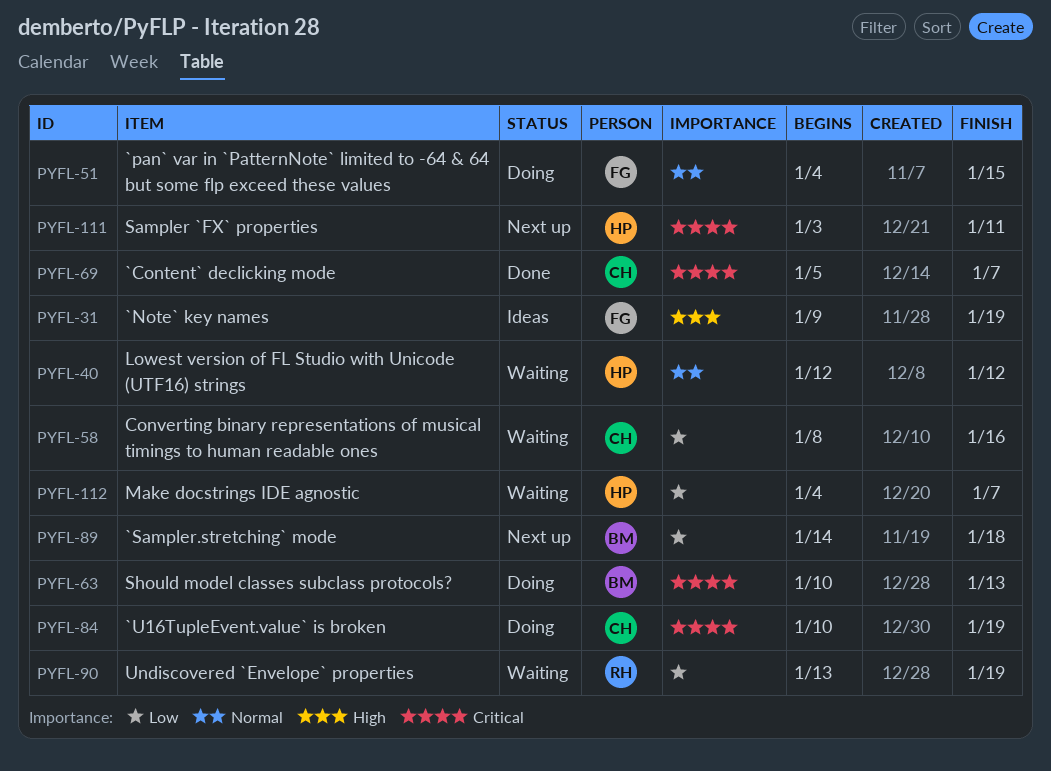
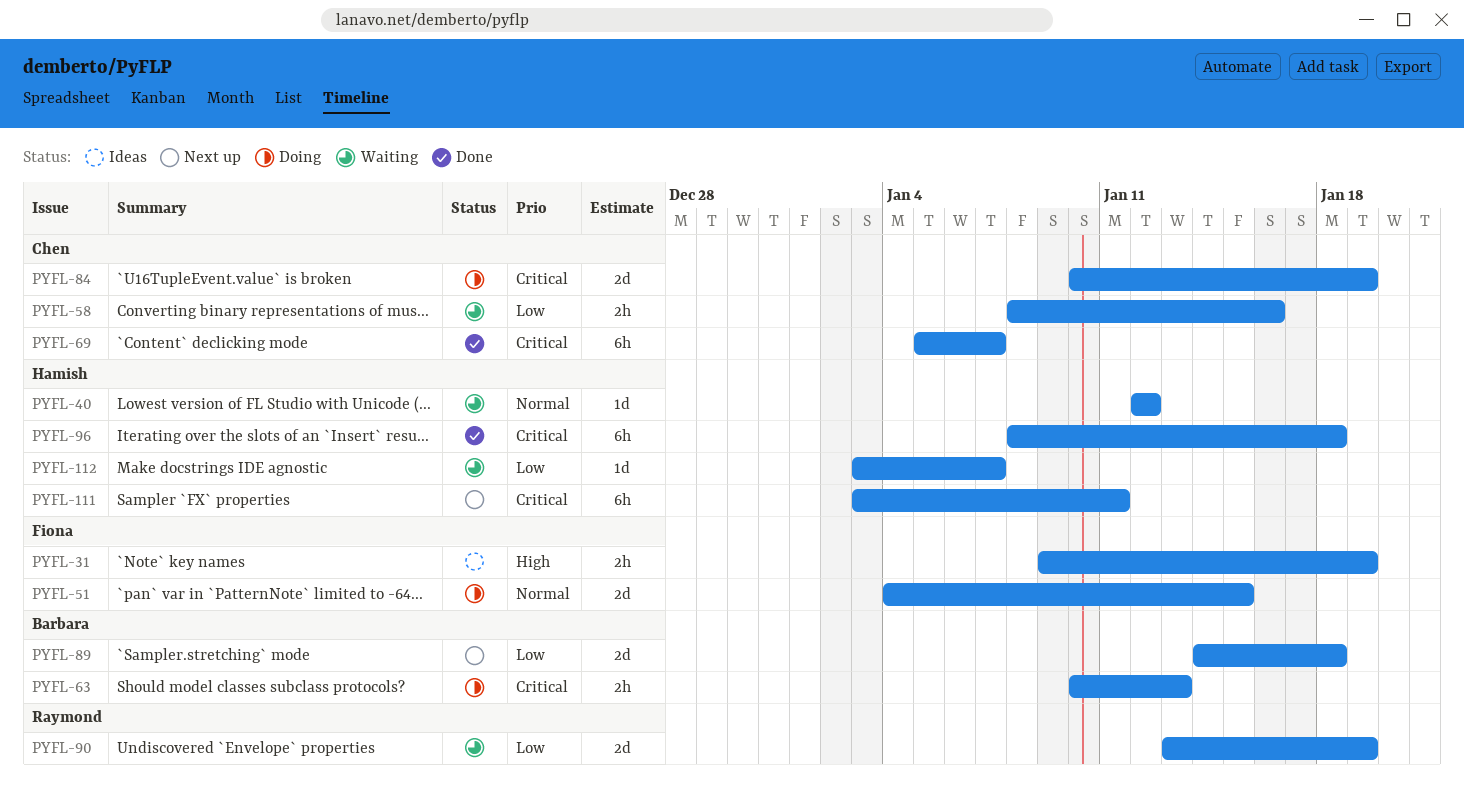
PYFL-96: none -> present
PYFL-112, start: Jan 4 -> Jan 3

